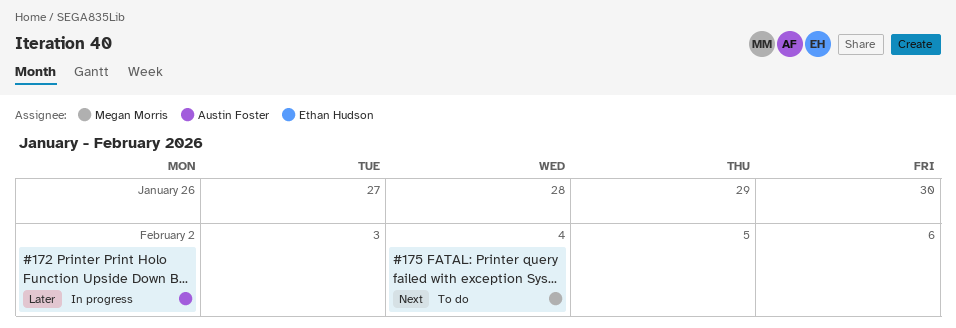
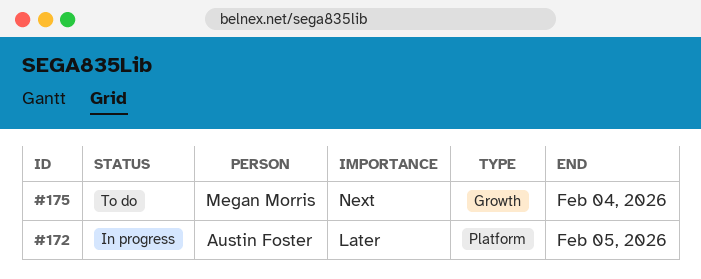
#172, due: Feb 2 -> Feb 5

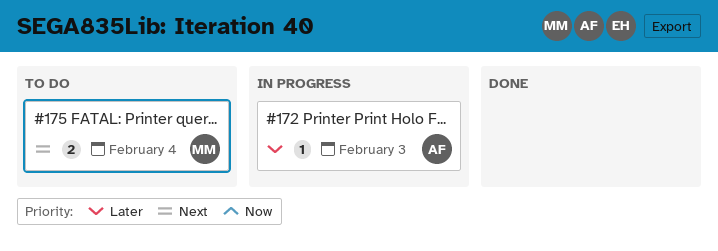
#172, due: Feb 5 -> Feb 3

